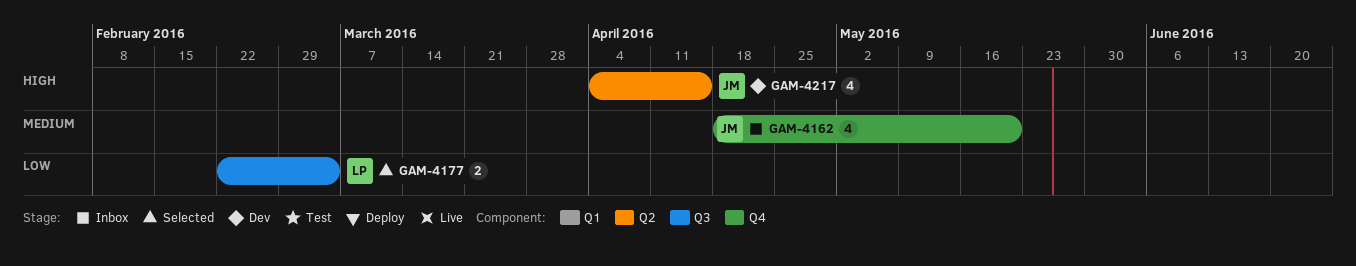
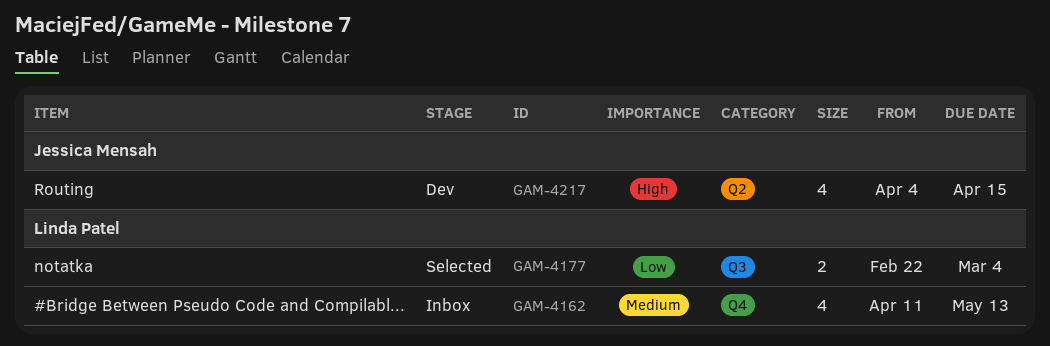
GAM-4162, owner: Jessica Mensah -> Linda Patel
GAM-4162, start: Apr 18 -> Apr 11
GAM-4162, due: May 20 -> May 13

